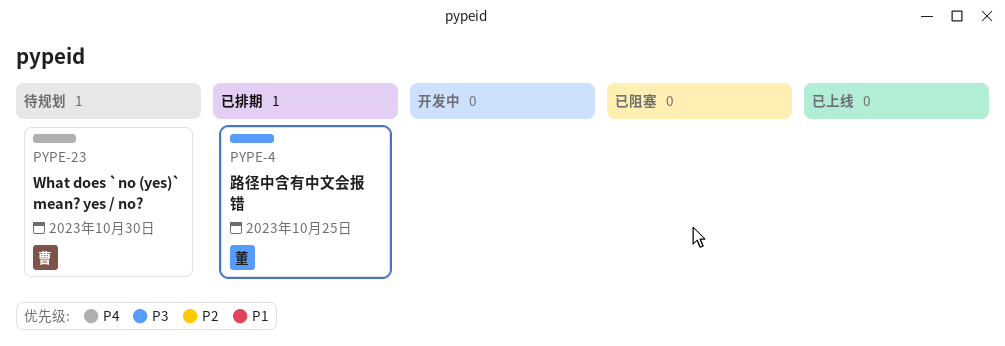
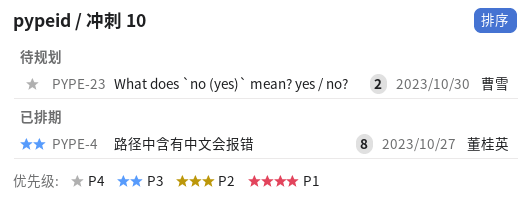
PYPE-4, due: Oct 25 -> Oct 27

